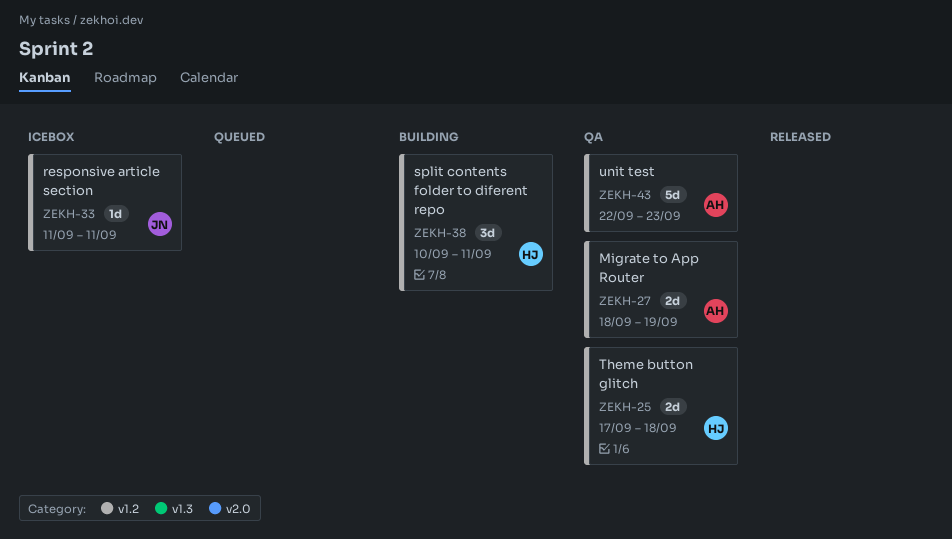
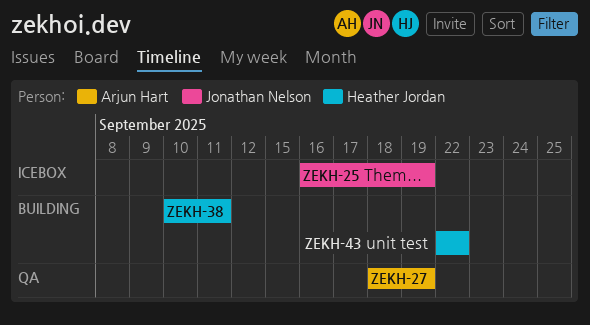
ZEKH-25, status: QA -> Icebox
ZEKH-25, owner: Heather Jordan -> Jonathan Nelson
ZEKH-25, start: Sep 17 -> Sep 16
ZEKH-25, due: Sep 18 -> Sep 19
ZEKH-33: present -> none
ZEKH-43, status: QA -> Building
ZEKH-43, owner: Arjun Hart -> Heather Jordan
ZEKH-43, due: Sep 23 -> Sep 22

